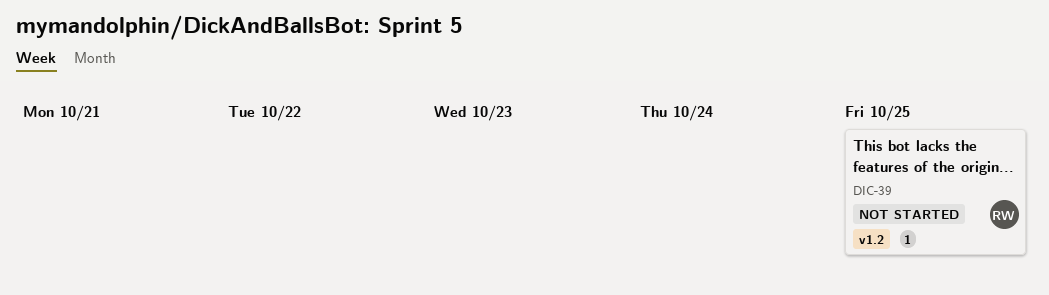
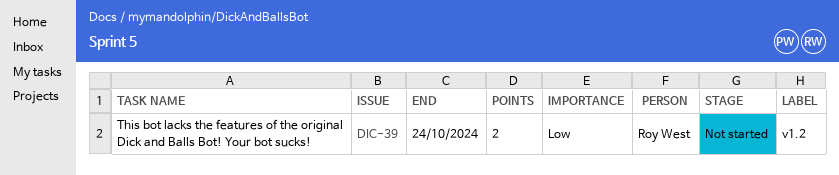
DIC-39, estimate: 1 -> 2
DIC-39, due: Oct 25 -> Oct 24

